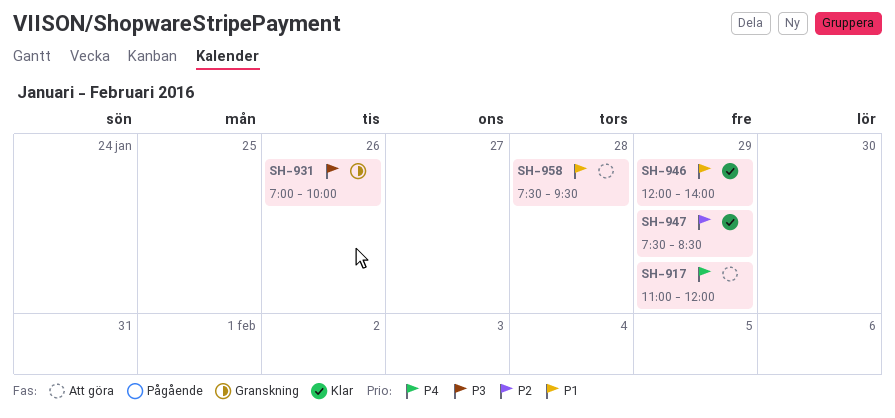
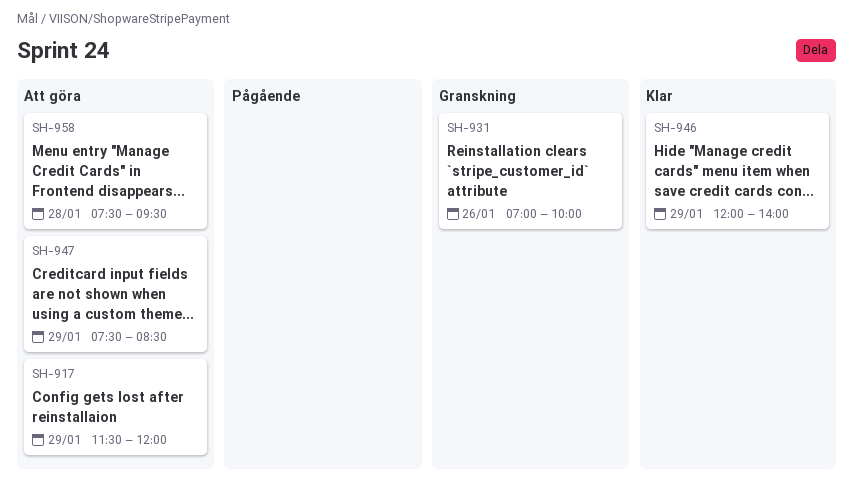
SH-917, begins: 11:00 -> 11:30
SH-947, status: Klar -> Att göra

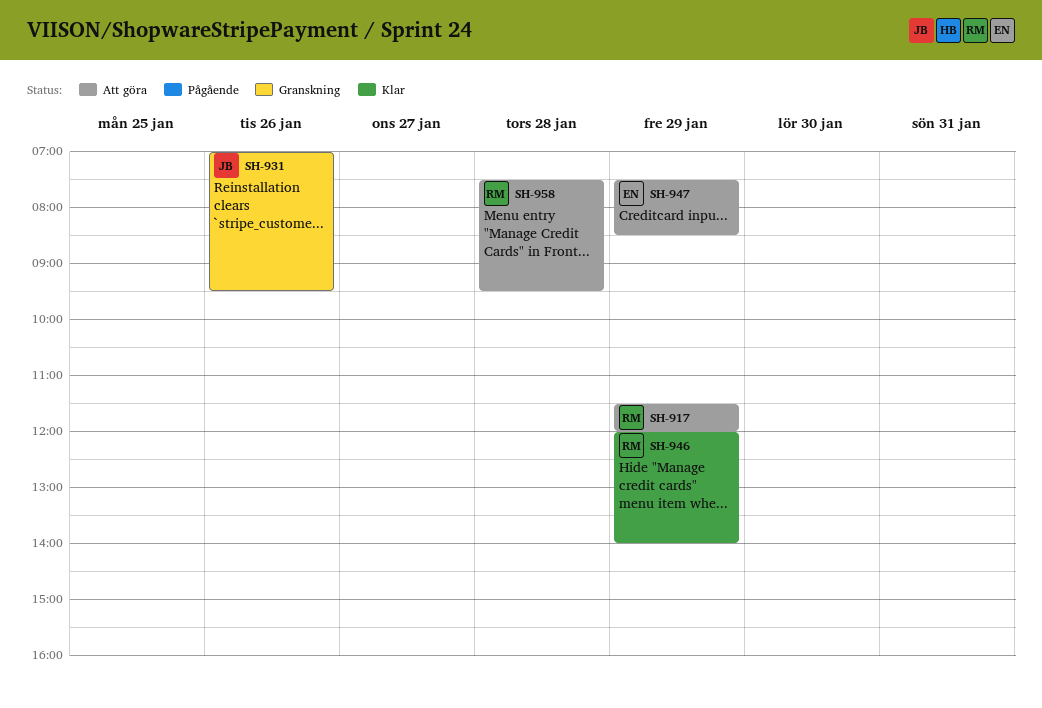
SH-931, ends: 10:00 -> 09:30

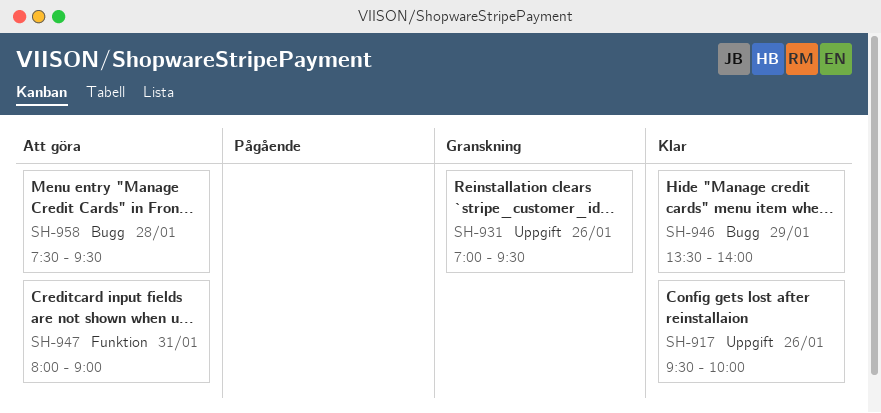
SH-917, status: Att göra -> Klar
SH-917, day: Jan 29 -> Jan 26
SH-917, begins: 11:30 -> 09:30
SH-917, ends: 12:00 -> 10:00
SH-946, begins: 12:00 -> 13:30
SH-947, day: Jan 29 -> Jan 31
SH-947, begins: 07:30 -> 08:00
SH-947, ends: 08:30 -> 09:00

